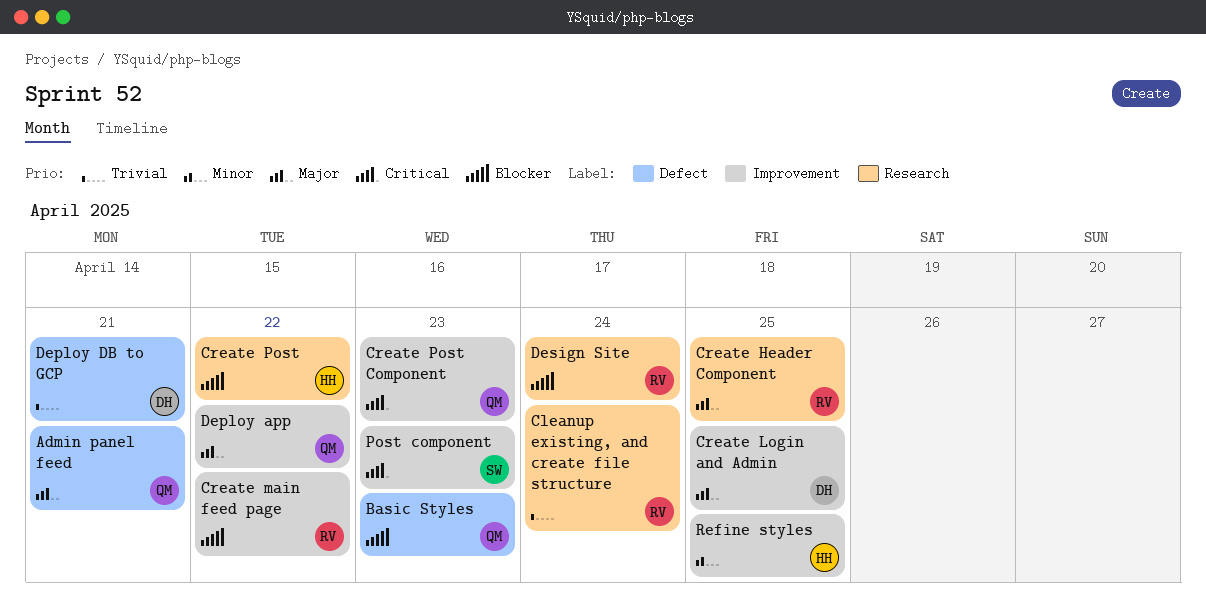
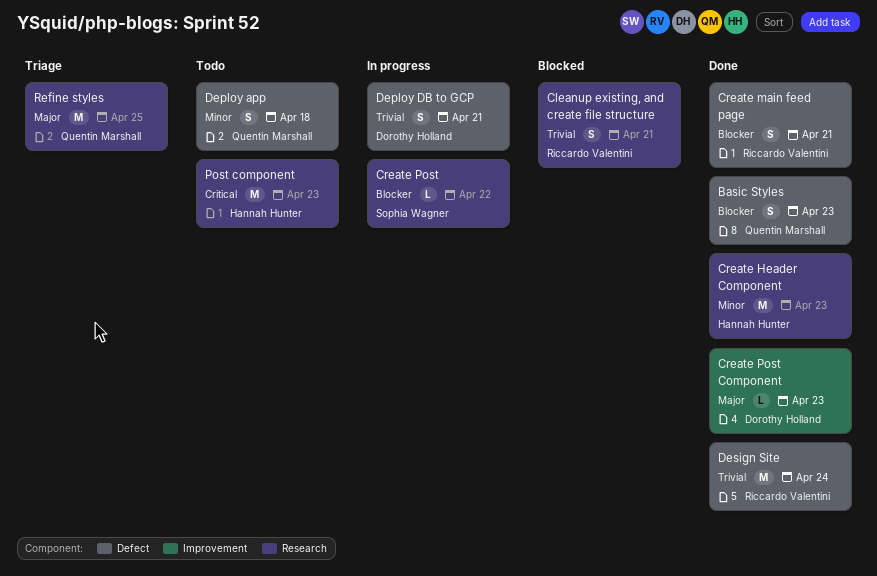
Admin panel feed: present -> none
Cleanup existing, and create file structure, due: Apr 24 -> Apr 21
Create Header Component, owner: Riccardo Valentini -> Hannah Hunter
Create Header Component, priority: Major -> Minor
Create Header Component, due: Apr 25 -> Apr 23
Create Login and Admin: present -> none
Create main feed page, label: Improvement -> Defect
Create main feed page, due: Apr 22 -> Apr 21
Create Post, owner: Hannah Hunter -> Sophia Wagner
Create Post Component, owner: Quentin Marshall -> Dorothy Holland
Create Post Component, priority: Critical -> Major
Deploy app, priority: Major -> Minor
Deploy app, label: Improvement -> Defect
Deploy app, due: Apr 22 -> Apr 18
Design Site, priority: Blocker -> Trivial
Design Site, label: Research -> Defect
Post component, owner: Sophia Wagner -> Hannah Hunter
Post component, label: Improvement -> Research
Refine styles, owner: Hannah Hunter -> Quentin Marshall
Refine styles, priority: Minor -> Major
Refine styles, label: Improvement -> Research

